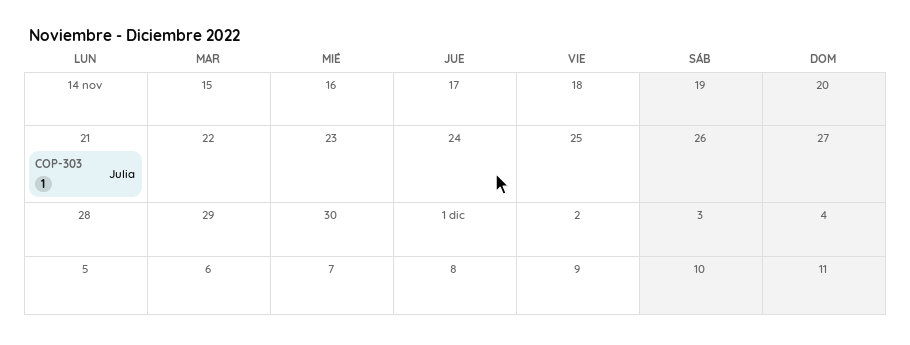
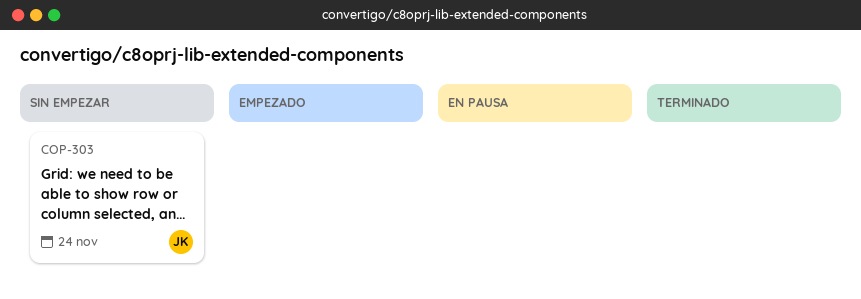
COP-303, due: Nov 21 -> Nov 24

